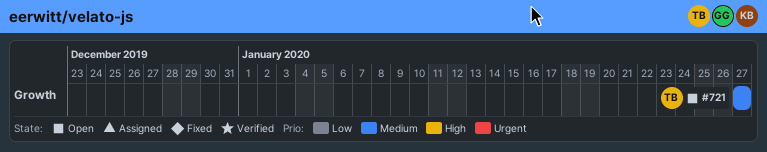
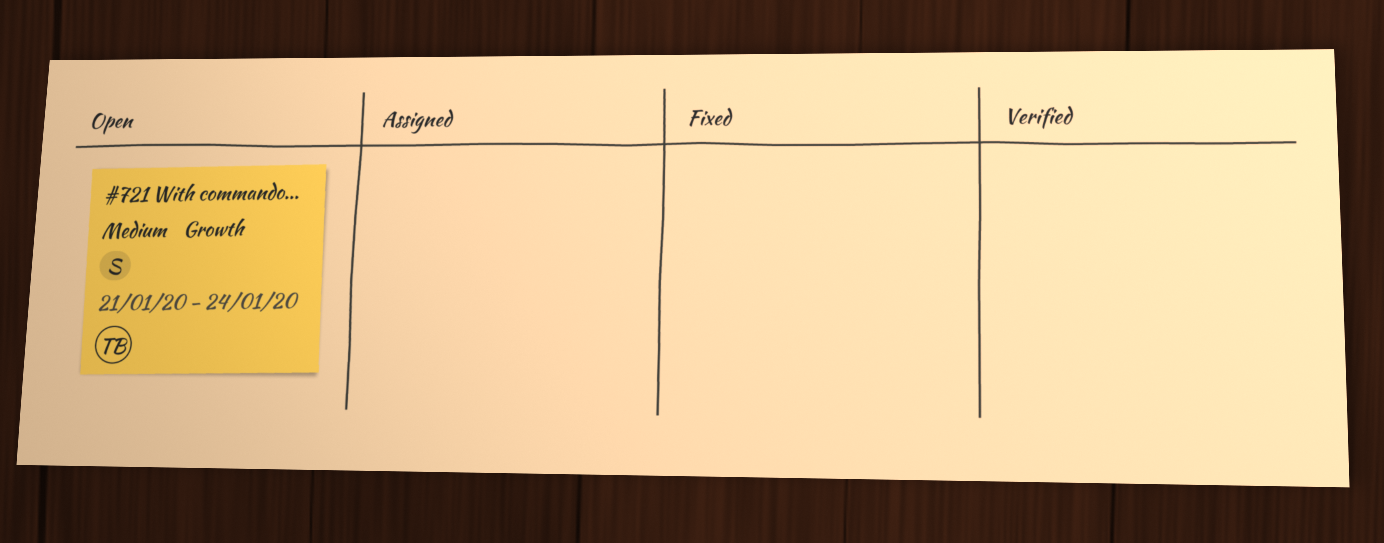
#721, start: Jan 27 -> Jan 21
#721, due: Jan 27 -> Jan 24

